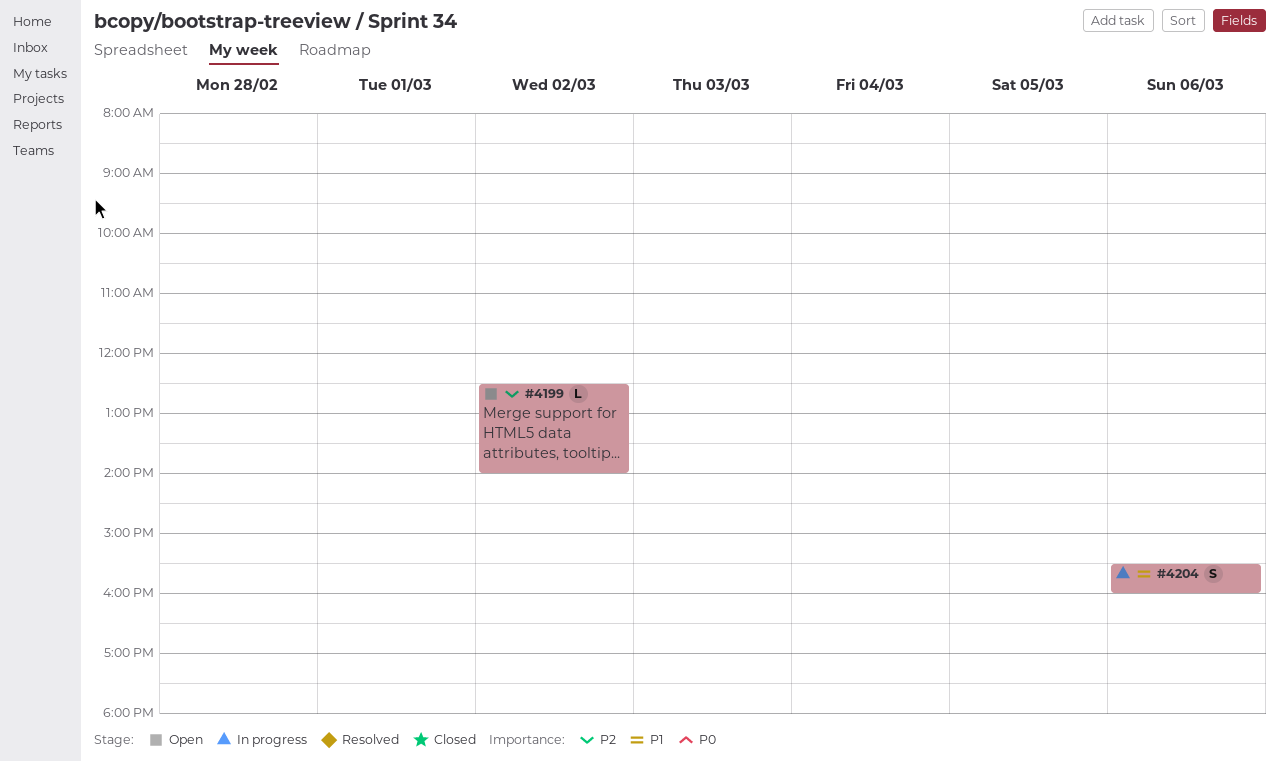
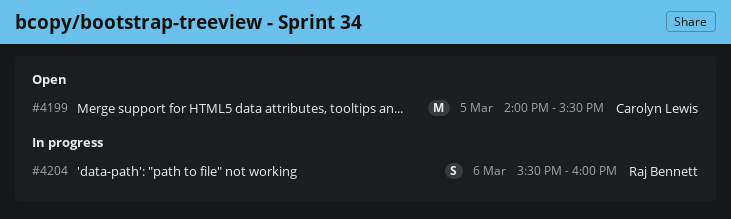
#4199, estimate: L -> M
#4199, day: Mar 2 -> Mar 5
#4199, begins: 12:30 -> 14:00
#4199, ends: 14:00 -> 15:30

